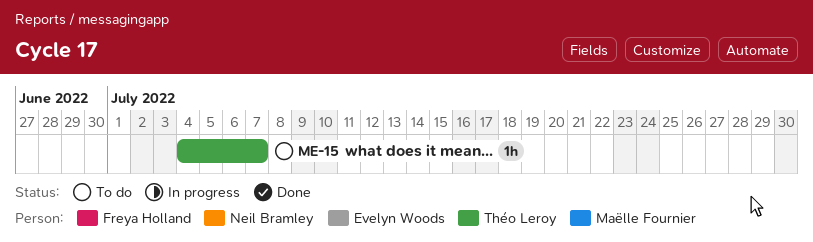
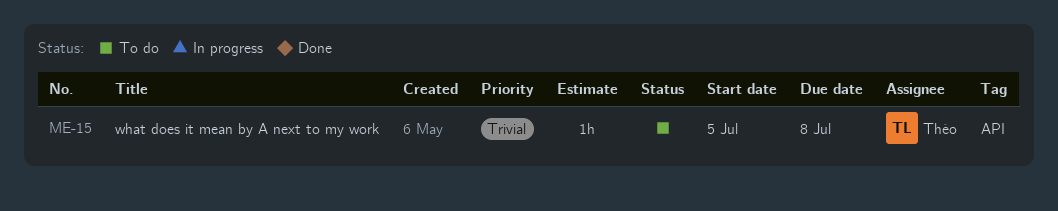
ME-15, start: Jul 4 -> Jul 5
ME-15, due: Jul 7 -> Jul 8

